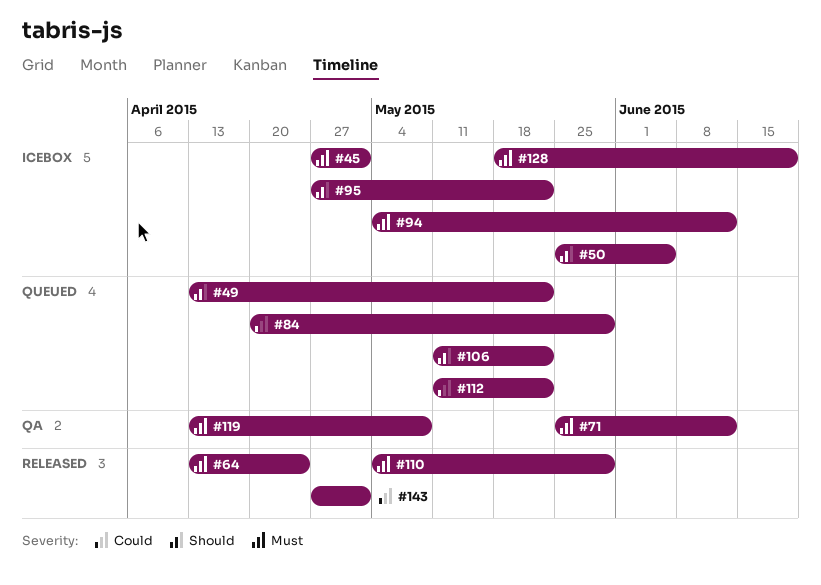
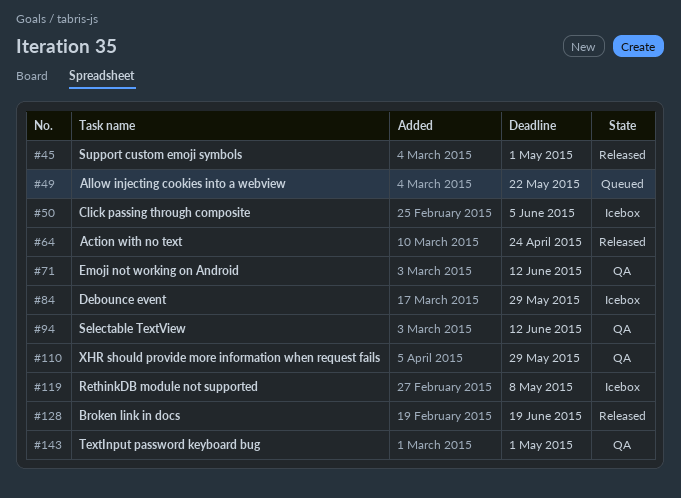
#45, status: Icebox -> Released
#84, status: Queued -> Icebox
#94, status: Icebox -> QA
#95: present -> none
#106: present -> none
#110, status: Released -> QA
#112: present -> none
#119, status: QA -> Icebox
#128, status: Icebox -> Released
#143, status: Released -> QA

